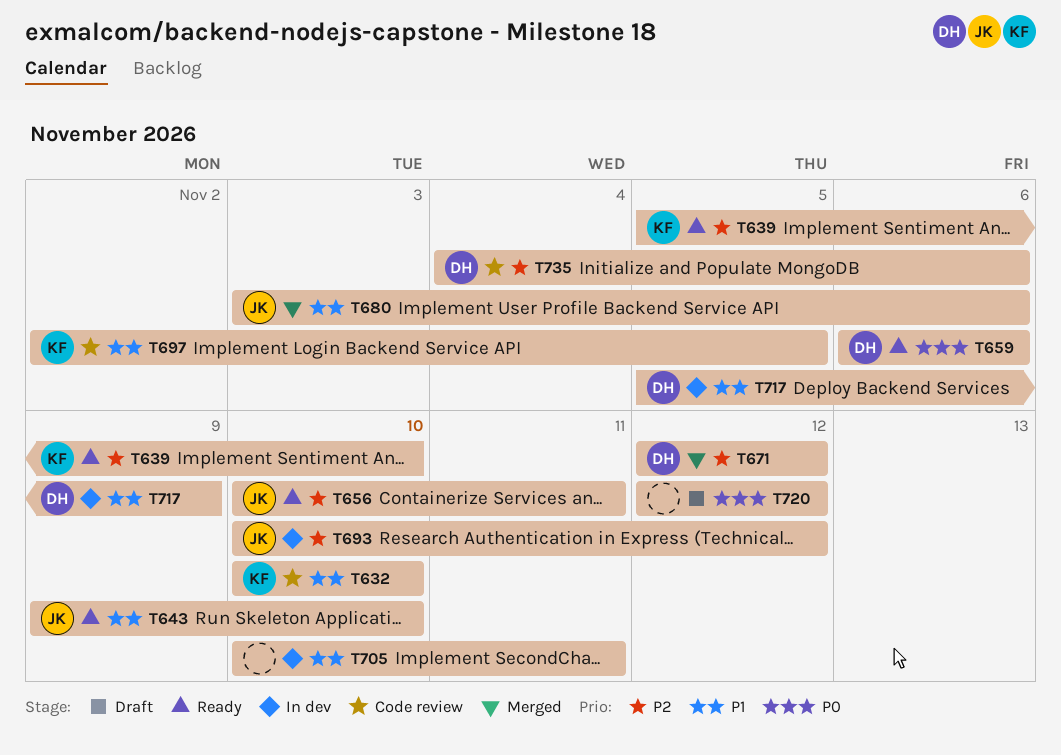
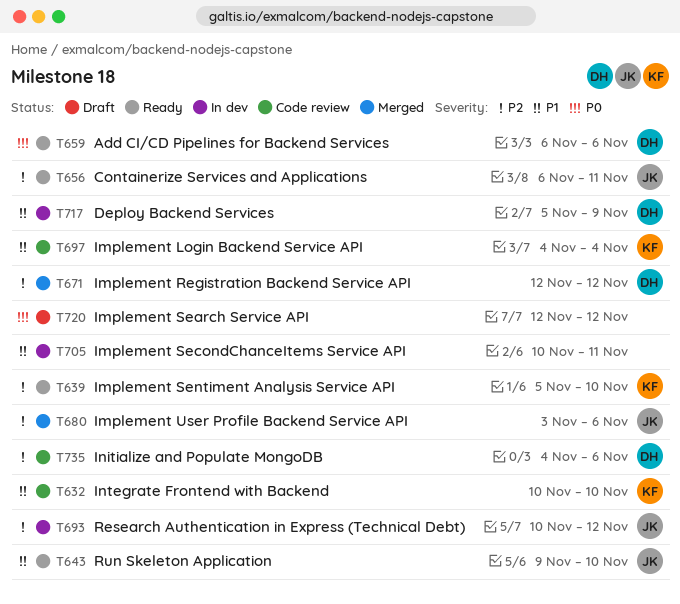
T656, start: Nov 10 -> Nov 6
T680, priority: P1 -> P2
T697, start: Nov 2 -> Nov 4
T697, due: Nov 5 -> Nov 4

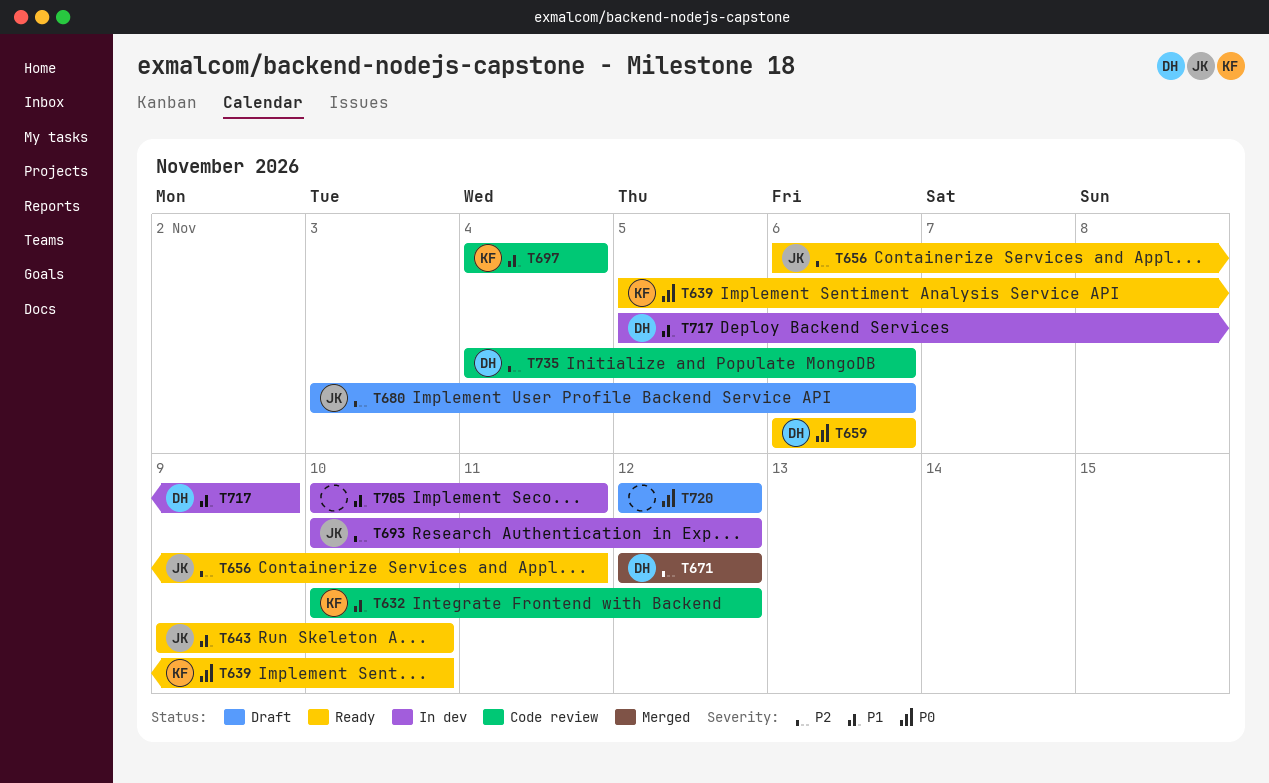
T632, due: Nov 10 -> Nov 12
T639, priority: P2 -> P0
T680, status: Merged -> Draft

